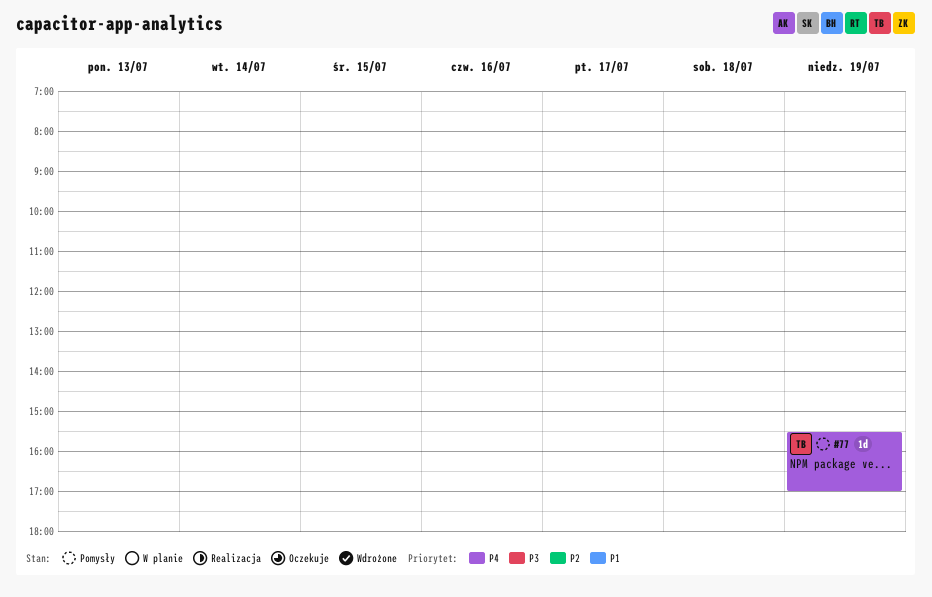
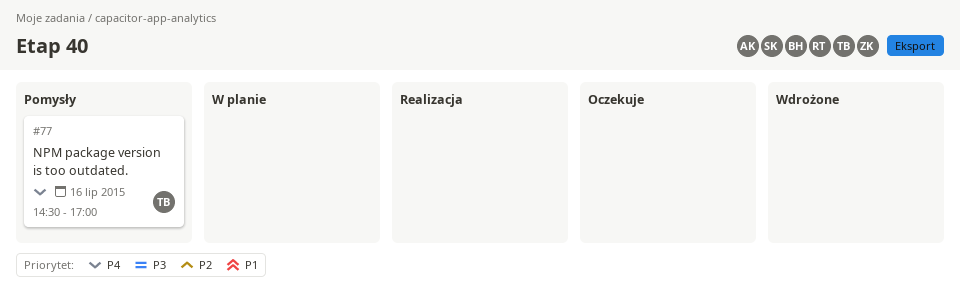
#77, day: Jul 19 -> Jul 16
#77, begins: 15:30 -> 14:30

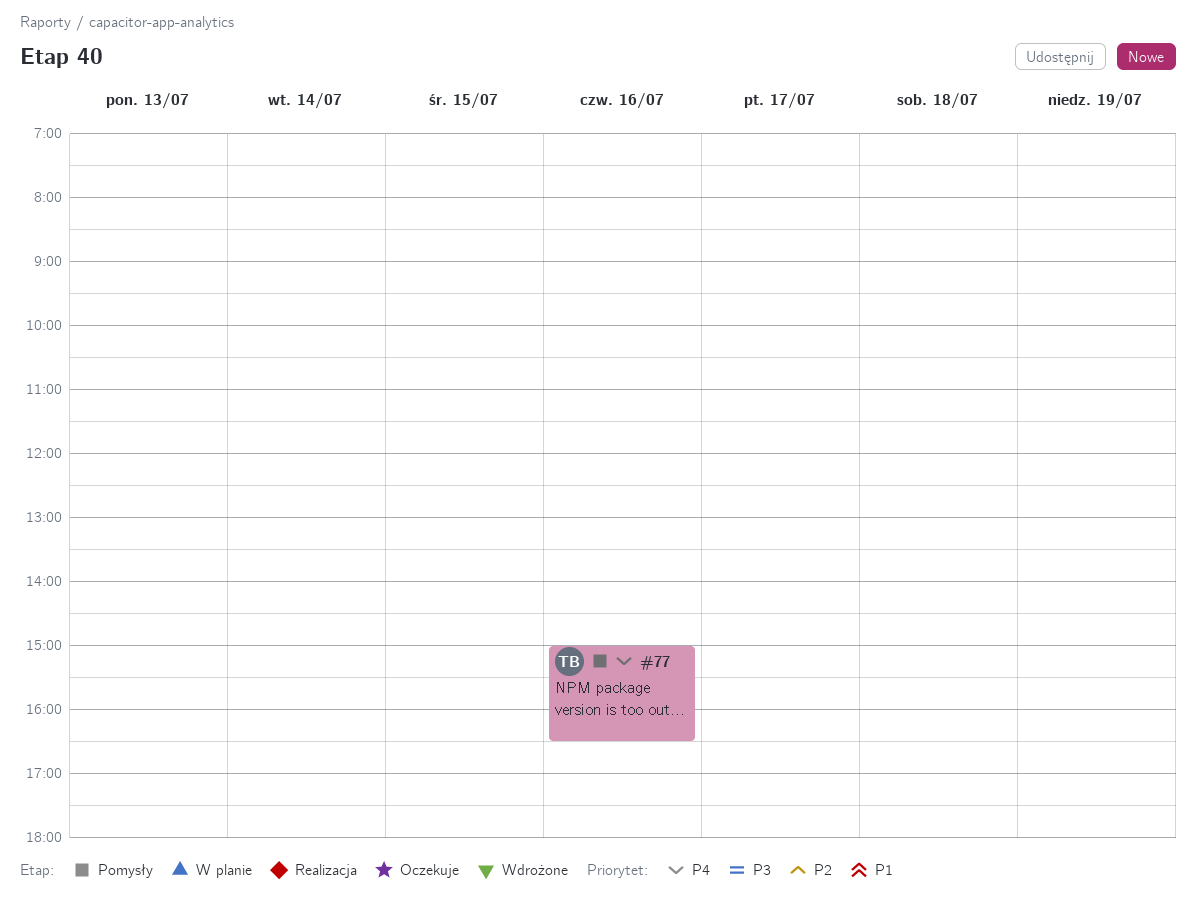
#77, begins: 14:30 -> 15:00
#77, ends: 17:00 -> 16:30

